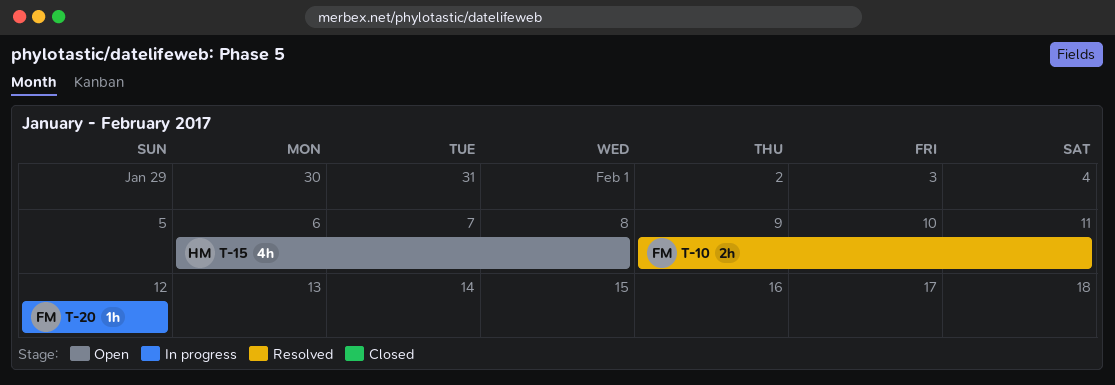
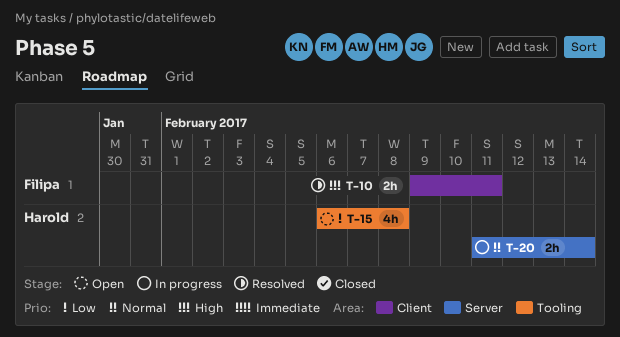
T-20, owner: Filipa -> Harold
T-20, estimate: 1h -> 2h
T-20, start: Feb 12 -> Feb 11
T-20, due: Feb 12 -> Feb 14

